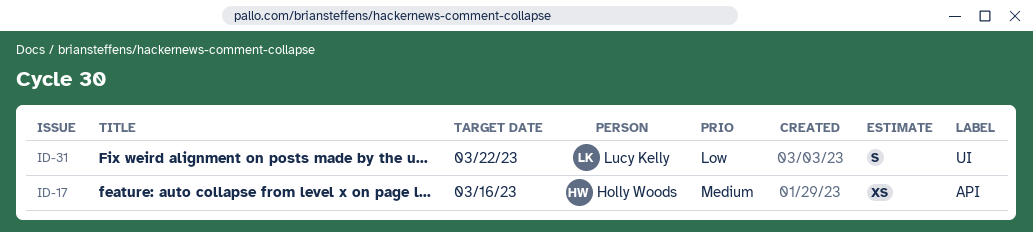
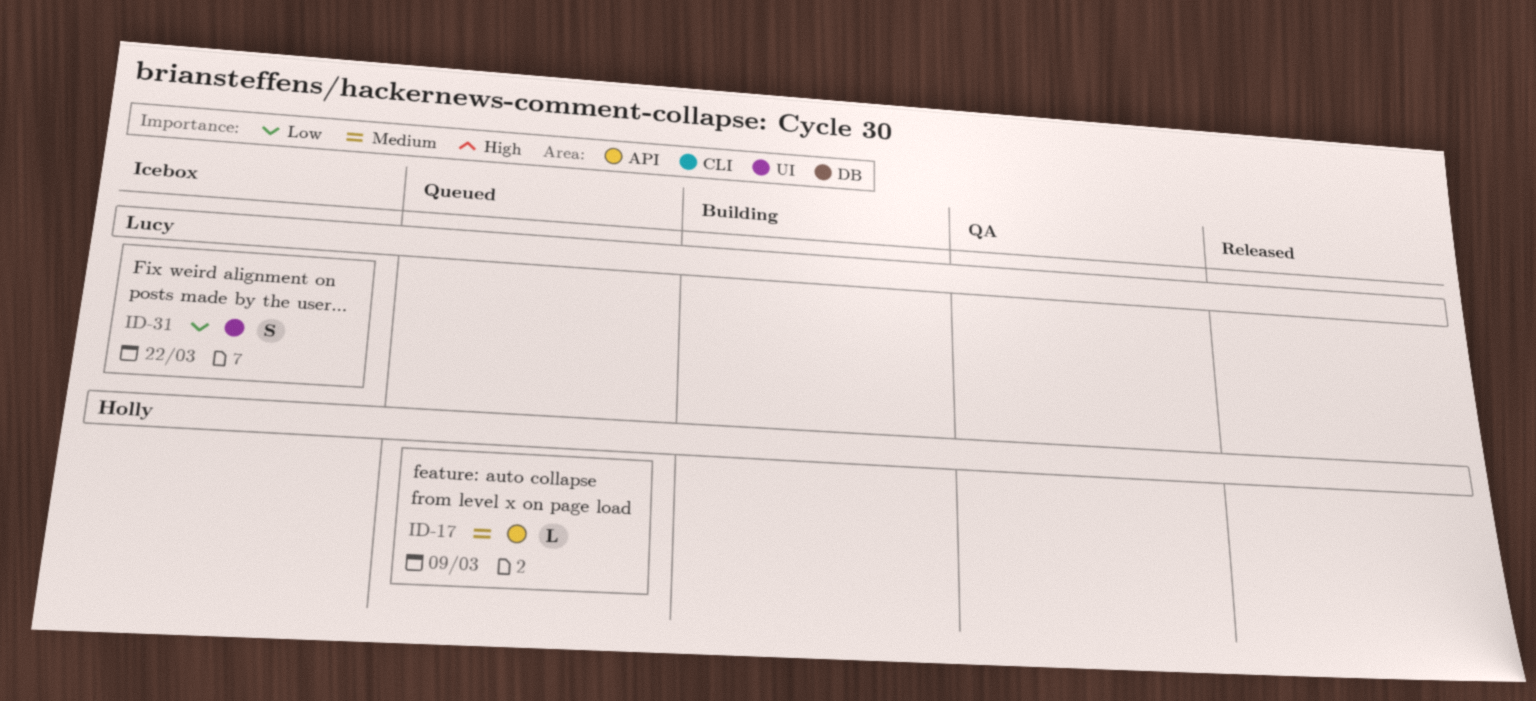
ID-17, estimate: XS -> L
ID-17, due: Mar 16 -> Mar 9

